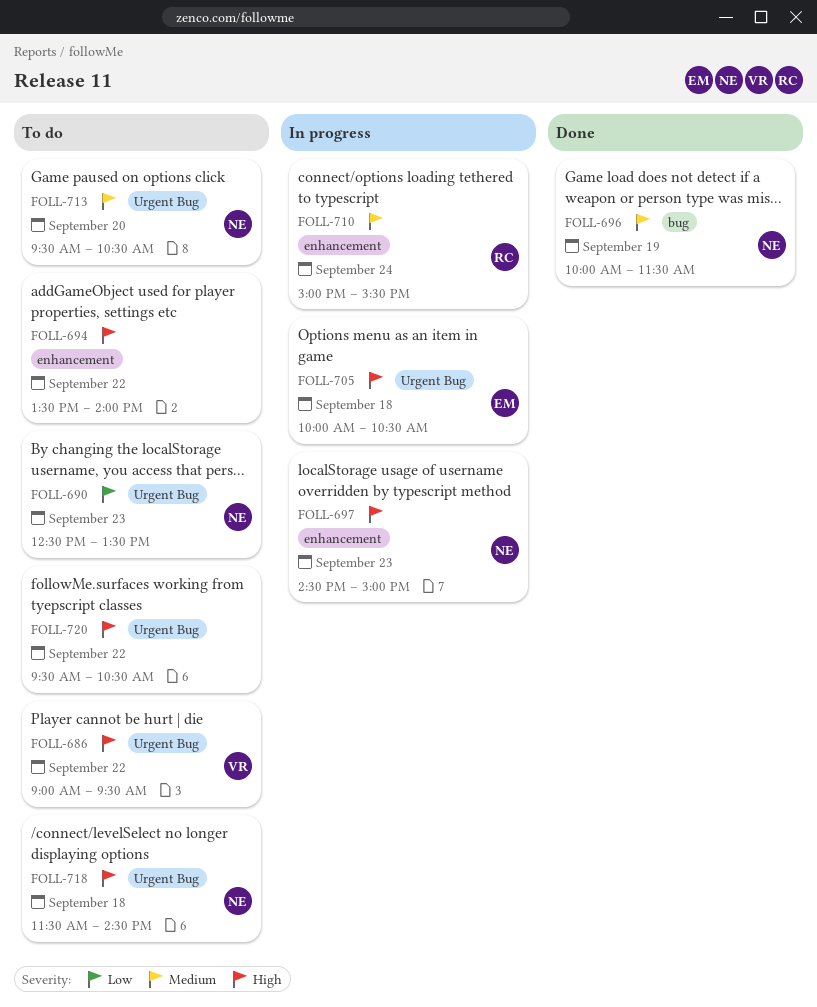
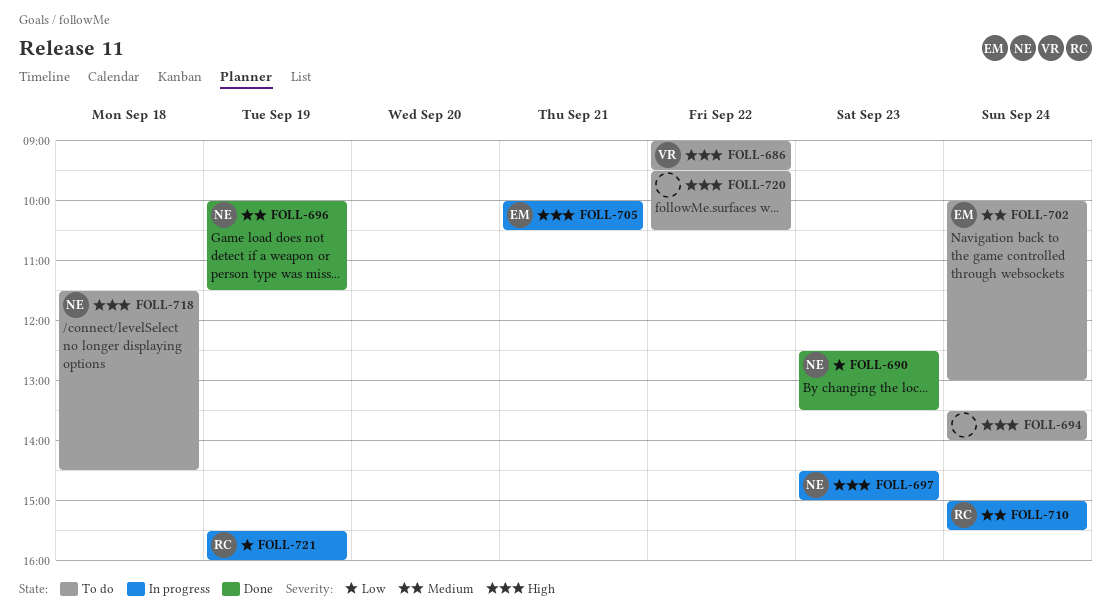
FOLL-690, status: To do -> Done
FOLL-694, day: Sep 22 -> Sep 24
FOLL-702: none -> present
FOLL-705, day: Sep 18 -> Sep 21
FOLL-713: present -> none
FOLL-721: none -> present

